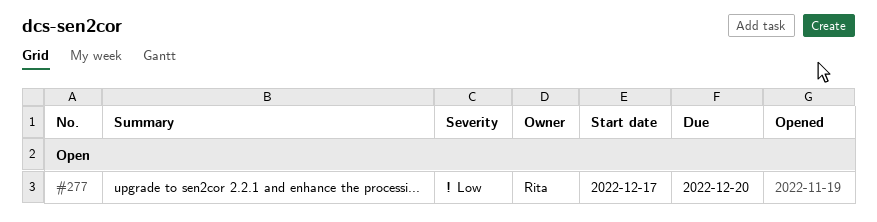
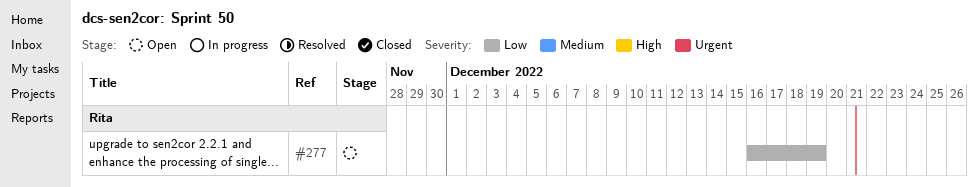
#277, start: Dec 17 -> Dec 16
#277, due: Dec 20 -> Dec 19

